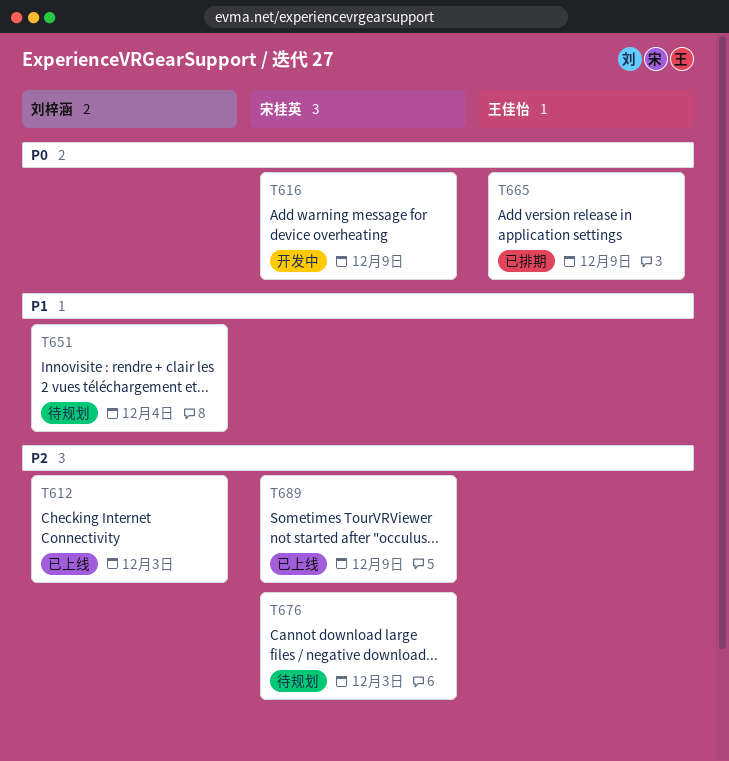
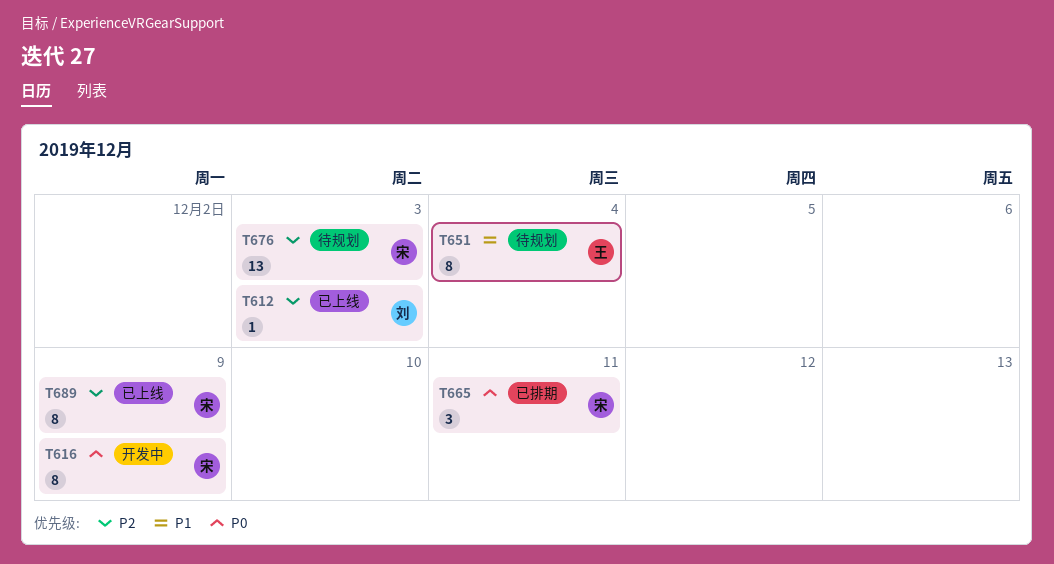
T651, owner: 刘梓涵 -> 王佳怡
T665, owner: 王佳怡 -> 宋桂英
T665, due: Dec 9 -> Dec 11

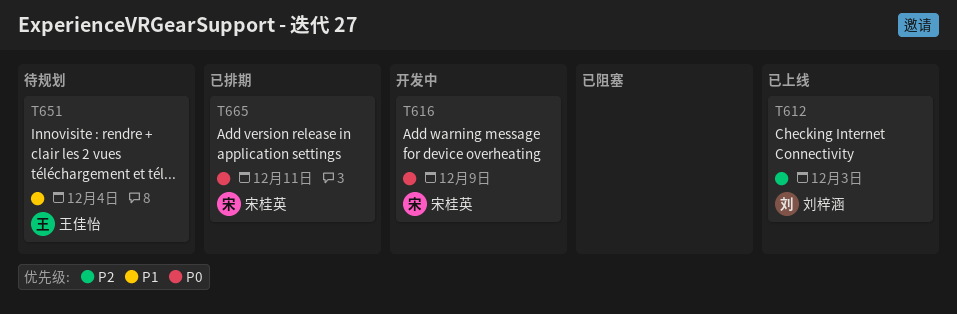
T676: present -> none
T689: present -> none

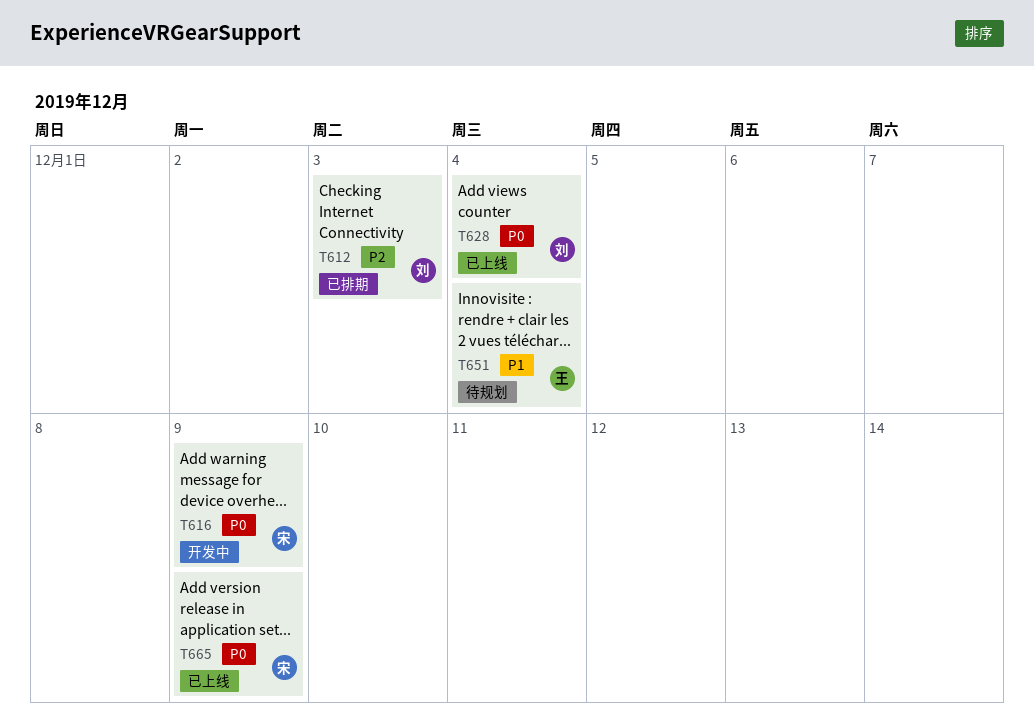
T612, status: 已上线 -> 已排期
T628: none -> present
T665, status: 已排期 -> 已上线
T665, due: Dec 11 -> Dec 9

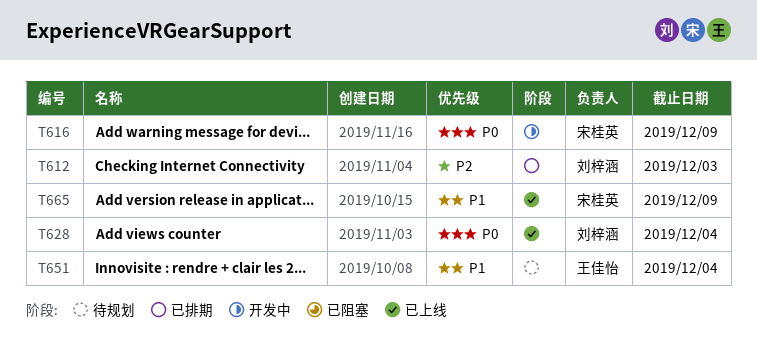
T665, priority: P0 -> P1

